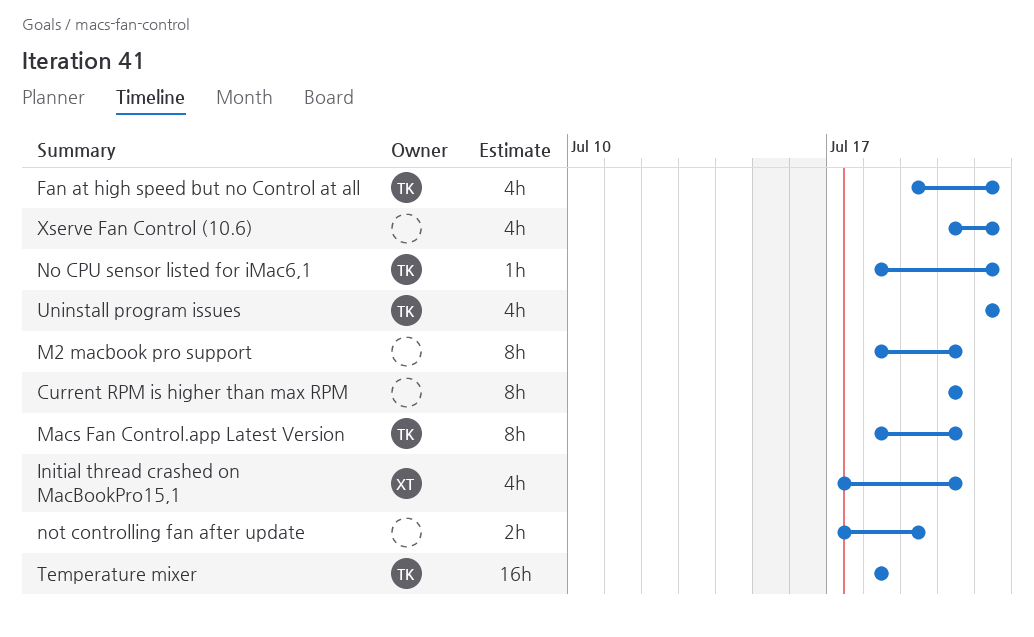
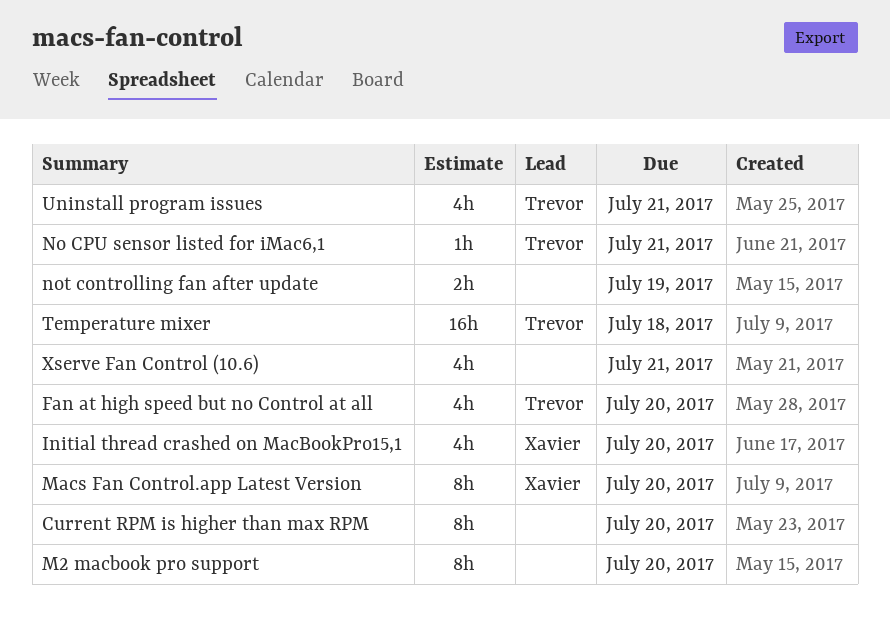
Fan at high speed but no Control at all, due: Jul 21 -> Jul 20
Macs Fan Control.app Latest Version, owner: Trevor -> Xavier

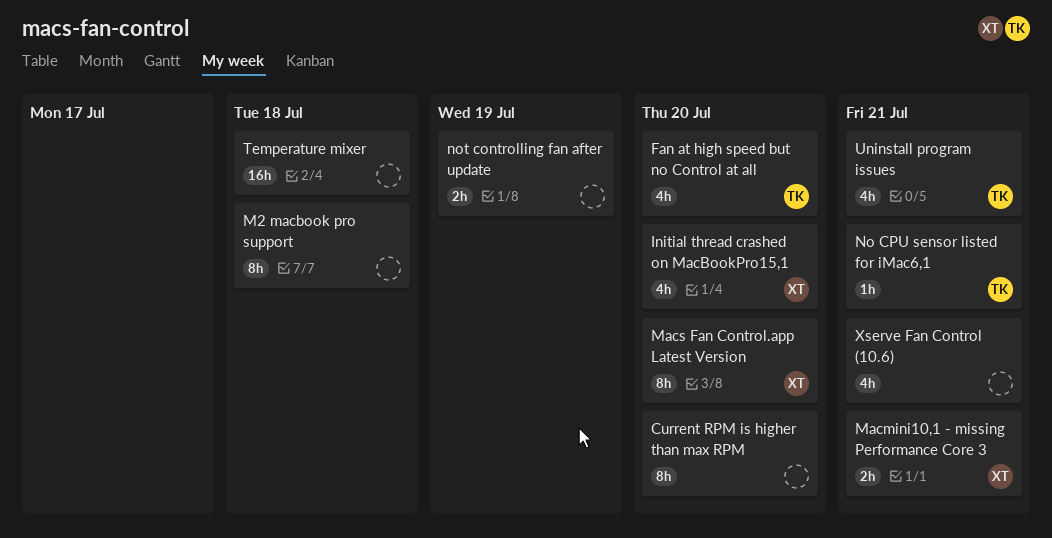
M2 macbook pro support, due: Jul 20 -> Jul 18
Macmini10,1 - missing Performance Core 3: none -> present
Temperature mixer, owner: Trevor -> none

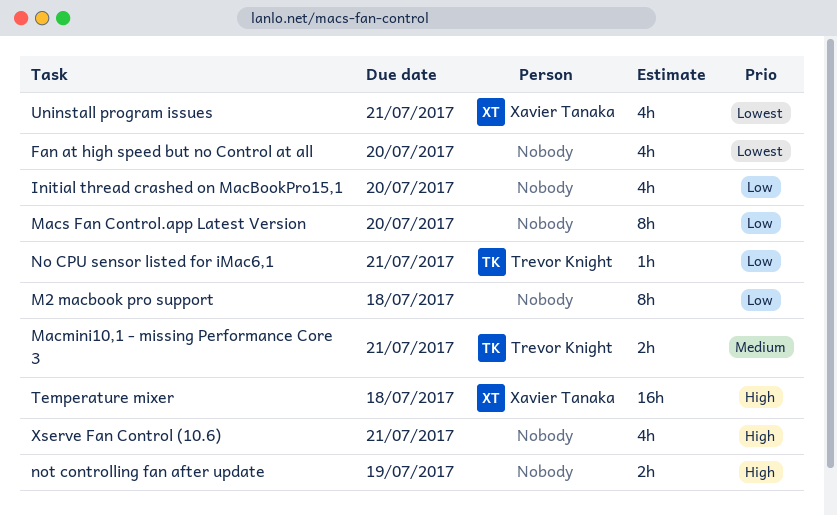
Current RPM is higher than max RPM: present -> none
Fan at high speed but no Control at all, owner: Trevor Knight -> none
Initial thread crashed on MacBookPro15,1, owner: Xavier Tanaka -> none
Macmini10,1 - missing Performance Core 3, owner: Xavier Tanaka -> Trevor Knight
Macs Fan Control.app Latest Version, owner: Xavier Tanaka -> none
Temperature mixer, owner: none -> Xavier Tanaka
Uninstall program issues, owner: Trevor Knight -> Xavier Tanaka

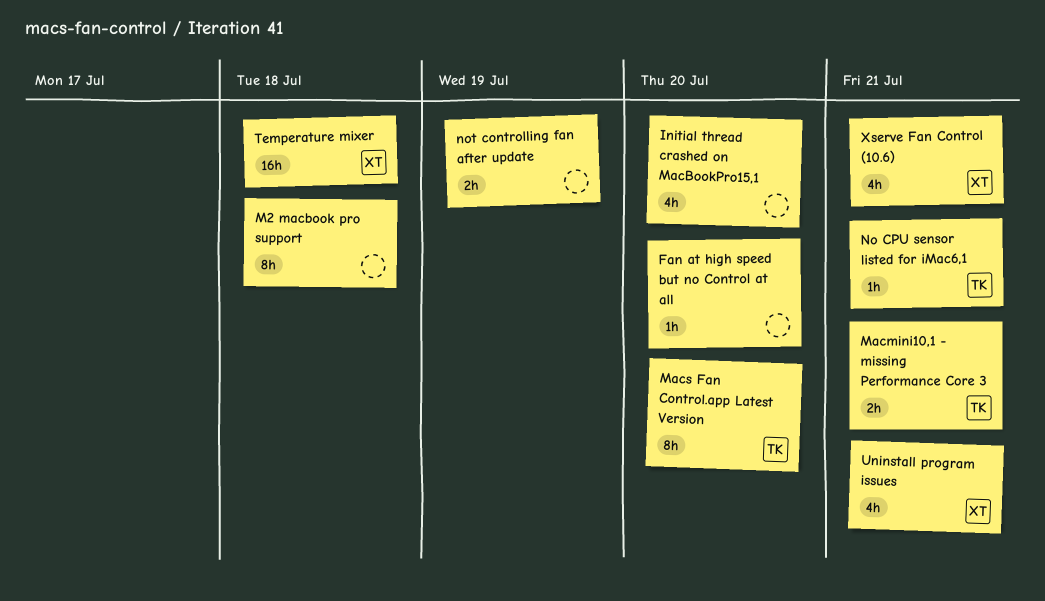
Fan at high speed but no Control at all, estimate: 4h -> 1h
Macs Fan Control.app Latest Version, owner: none -> Trevor Knight
Xserve Fan Control (10.6), owner: none -> Xavier Tanaka

